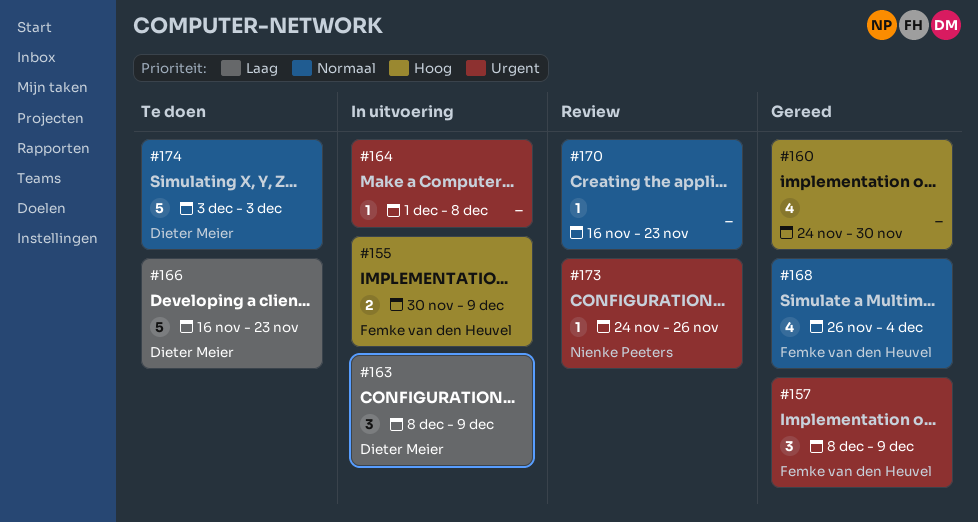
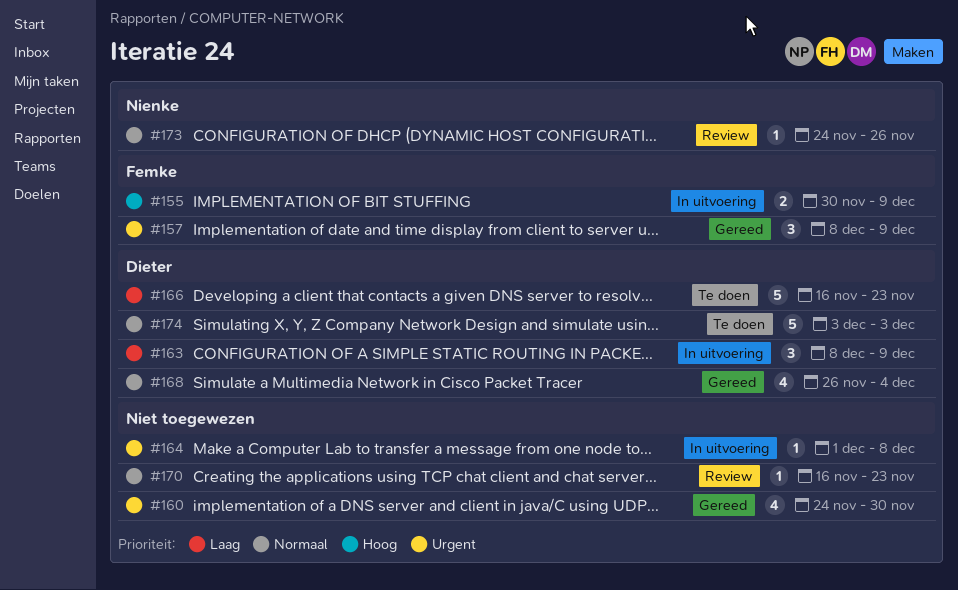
#160, priority: Hoog -> Urgent
#168, owner: Femke van den Heuvel -> Dieter Meier
#173, priority: Urgent -> Normaal

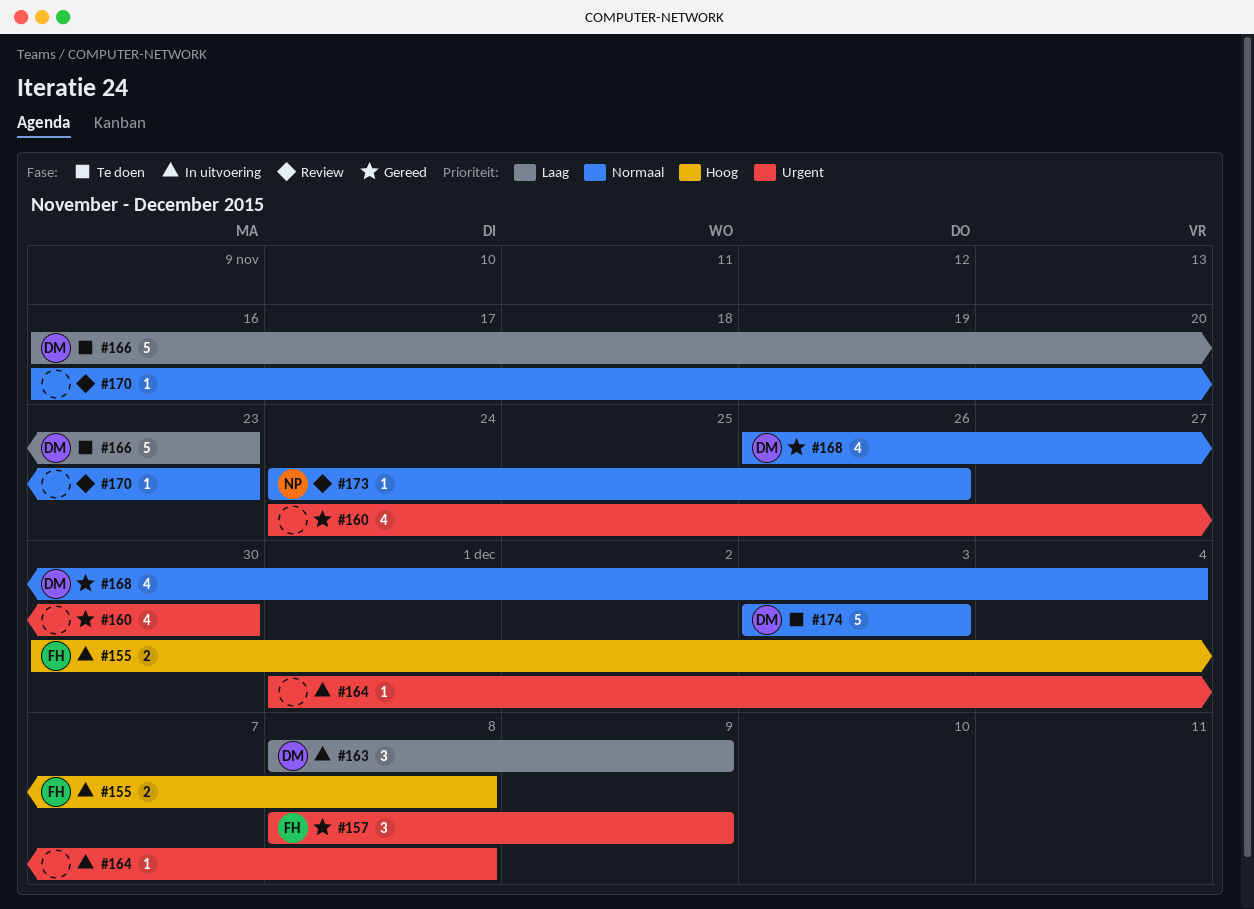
#155, due: Dec 9 -> Dec 8

